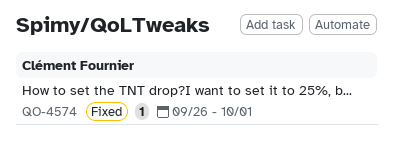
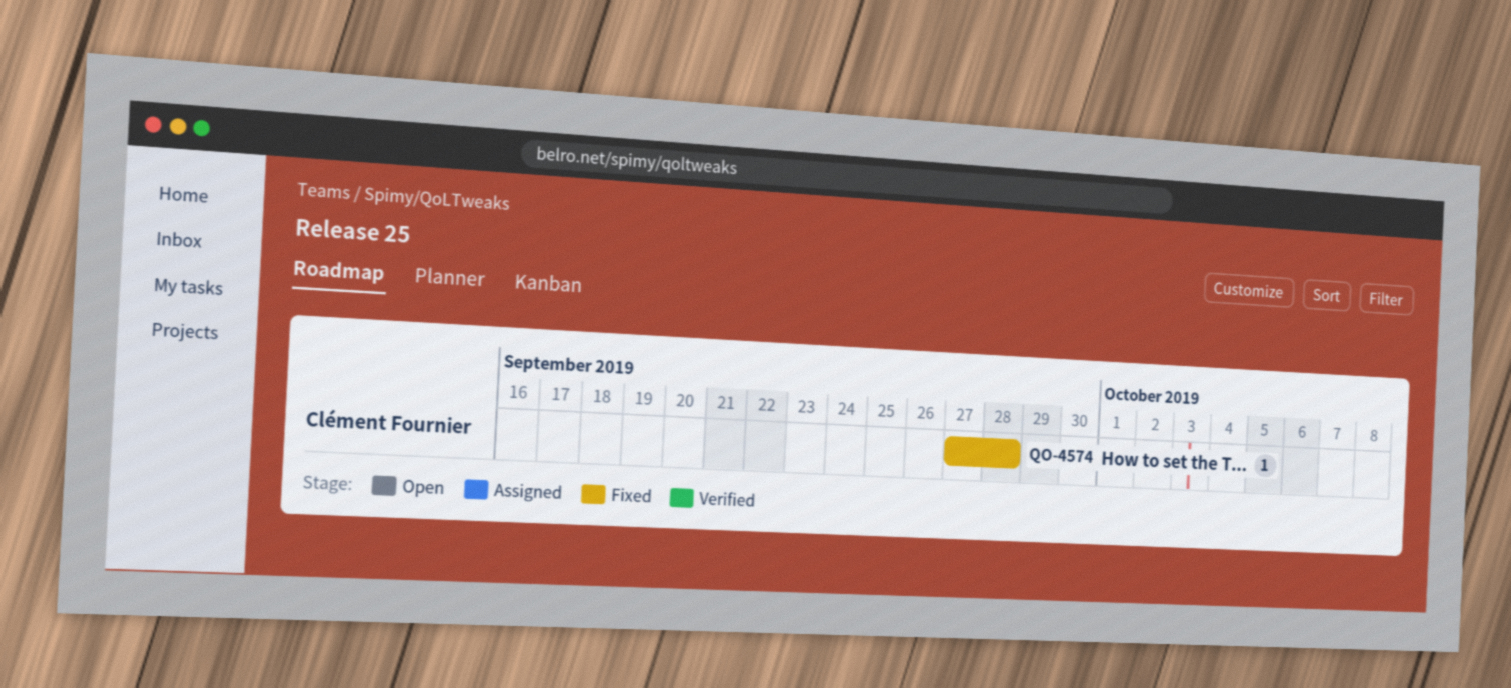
QO-4574, start: Sep 26 -> Sep 27
QO-4574, due: Oct 1 -> Sep 28

